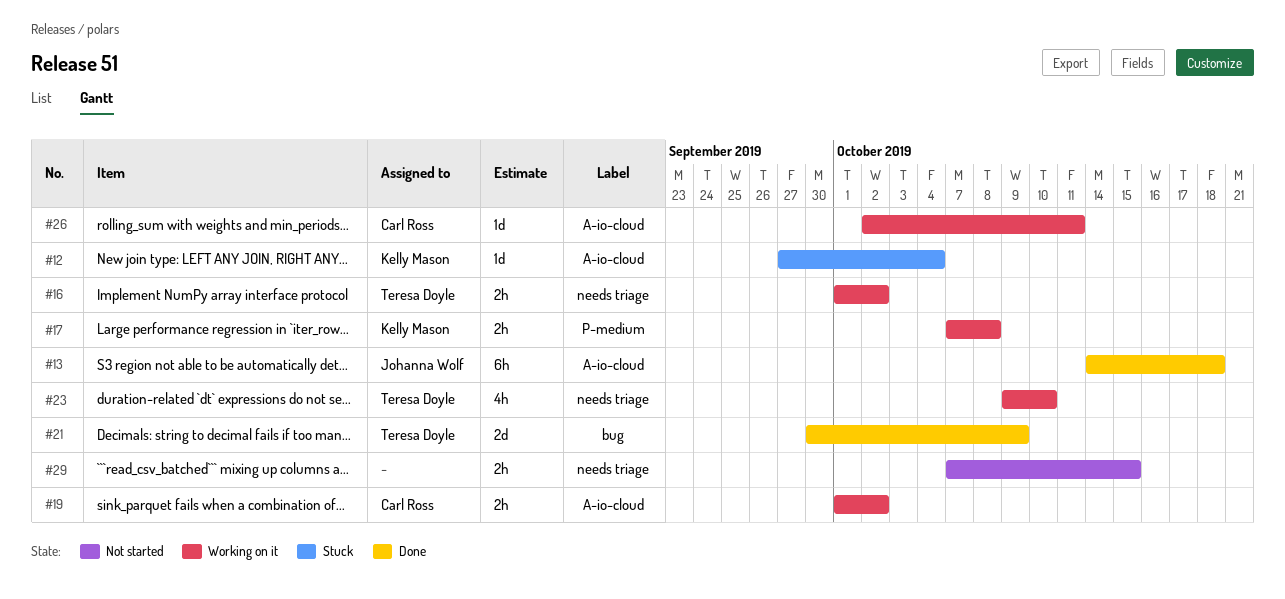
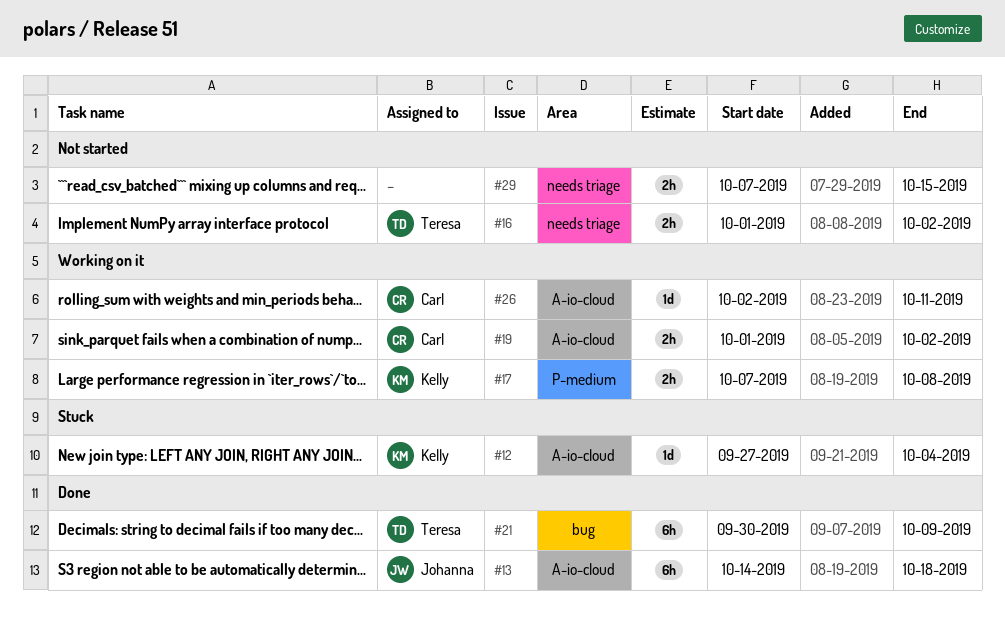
#16, status: Working on it -> Not started
#21, estimate: 2d -> 6h
#23: present -> none

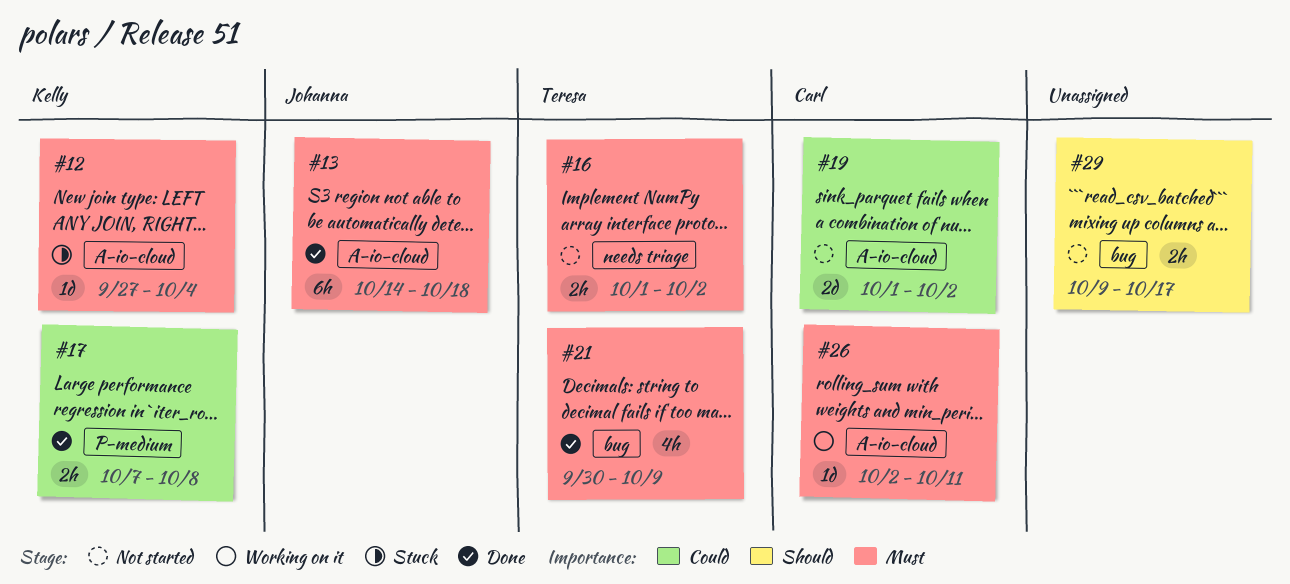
#17, status: Working on it -> Done
#19, status: Working on it -> Not started
#19, estimate: 2h -> 2d
#21, estimate: 6h -> 4h
#29, label: needs triage -> bug
#29, start: Oct 7 -> Oct 9
#29, due: Oct 15 -> Oct 17

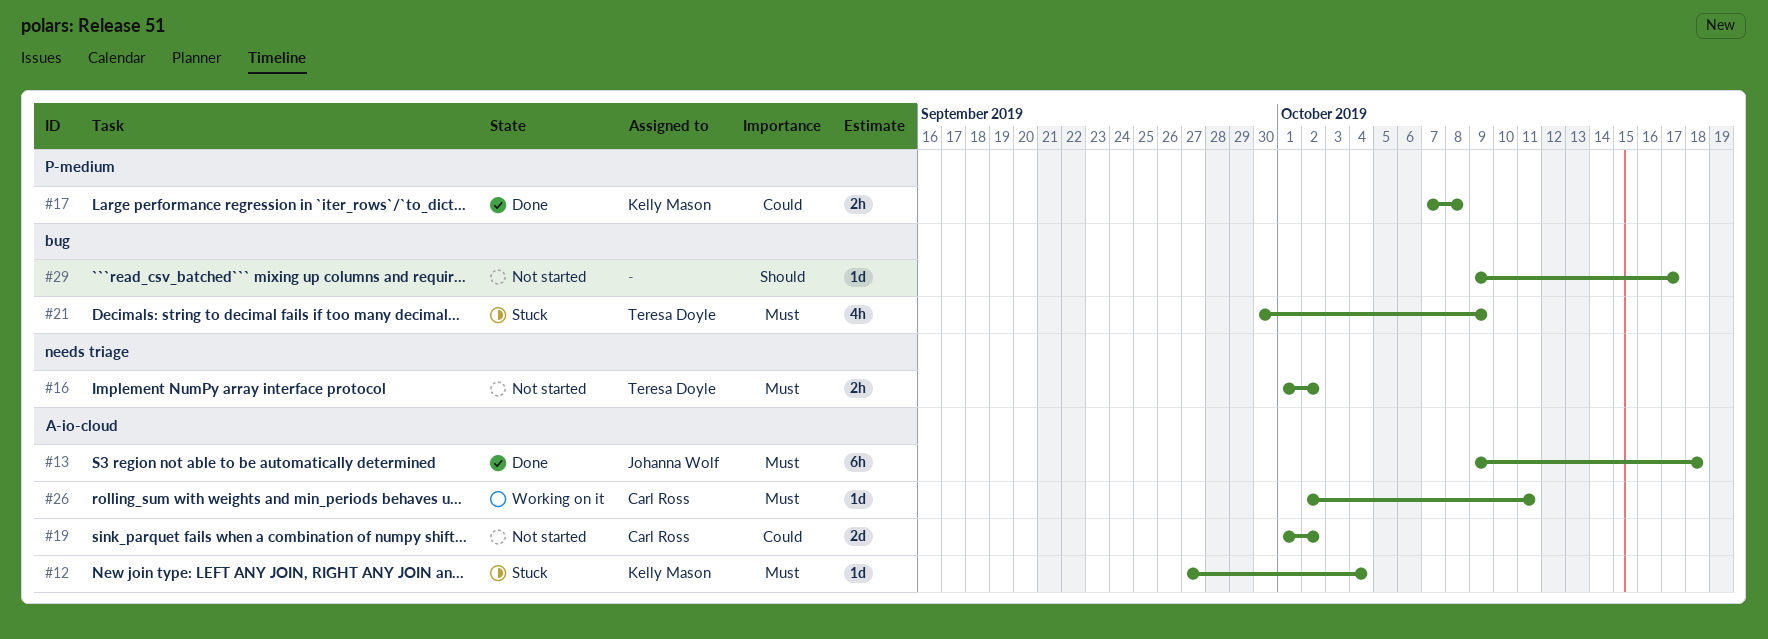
#13, start: Oct 14 -> Oct 9
#21, status: Done -> Stuck
#29, estimate: 2h -> 1d

